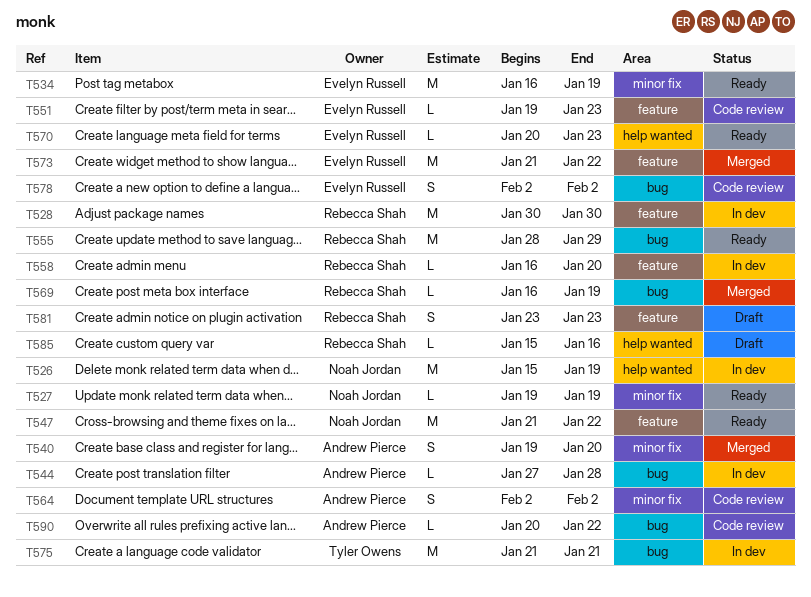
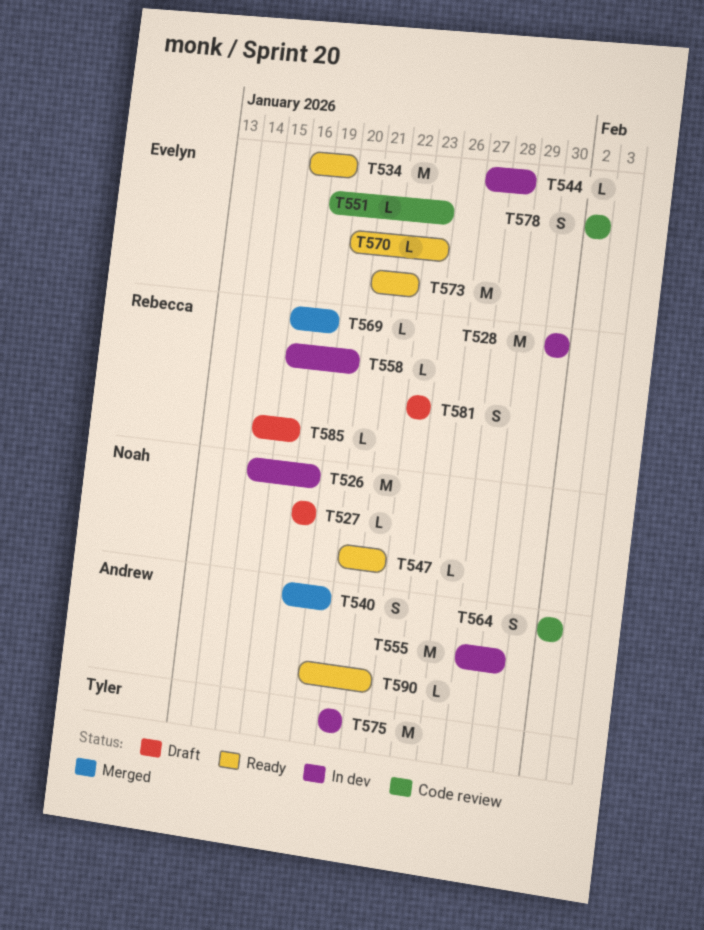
T527, status: Ready -> Draft
T544, owner: Andrew Pierce -> Evelyn Russell
T547, estimate: M -> L
T555, status: Ready -> In dev
T555, owner: Rebecca Shah -> Andrew Pierce
T573, status: Merged -> Ready
T590, status: Code review -> Ready

